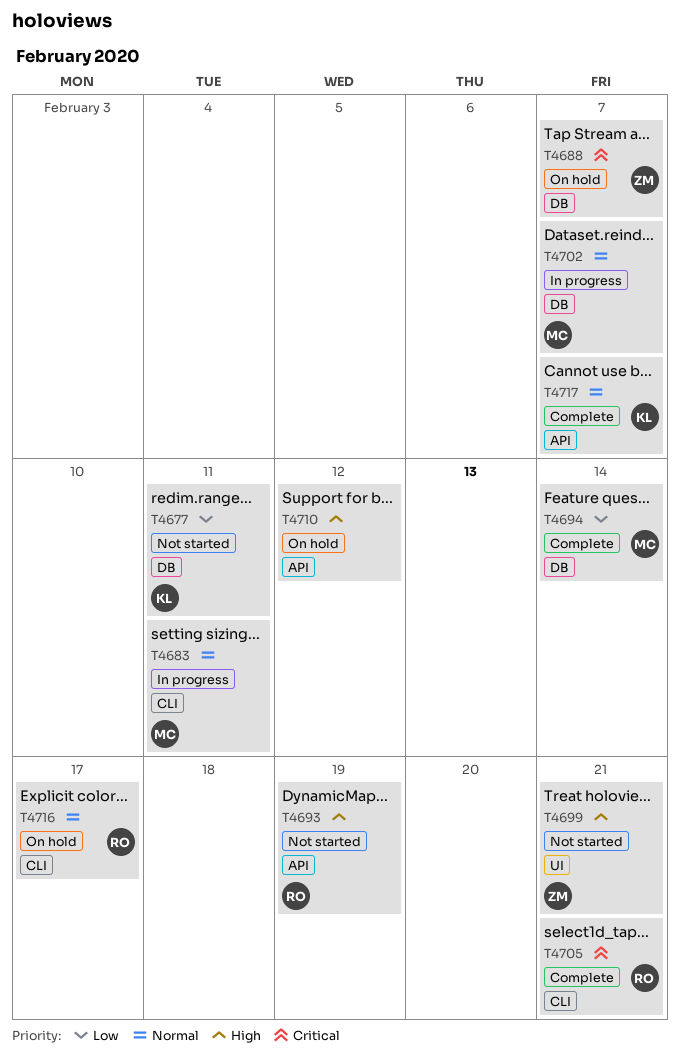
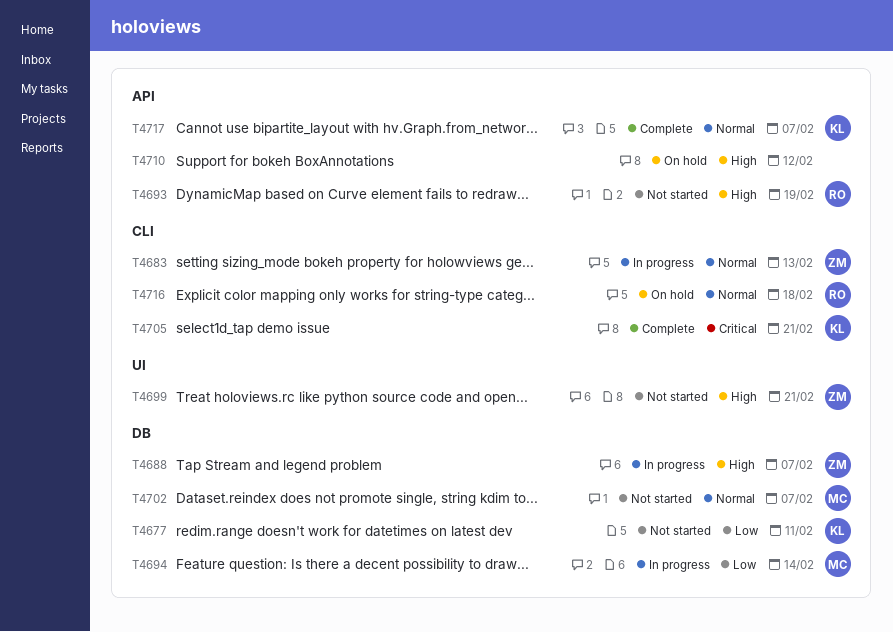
T4683, owner: MC -> ZM
T4683, due: Feb 11 -> Feb 13
T4688, status: On hold -> In progress
T4688, priority: Critical -> High
T4694, status: Complete -> In progress
T4702, status: In progress -> Not started
T4705, owner: RO -> KL
T4716, due: Feb 17 -> Feb 18

